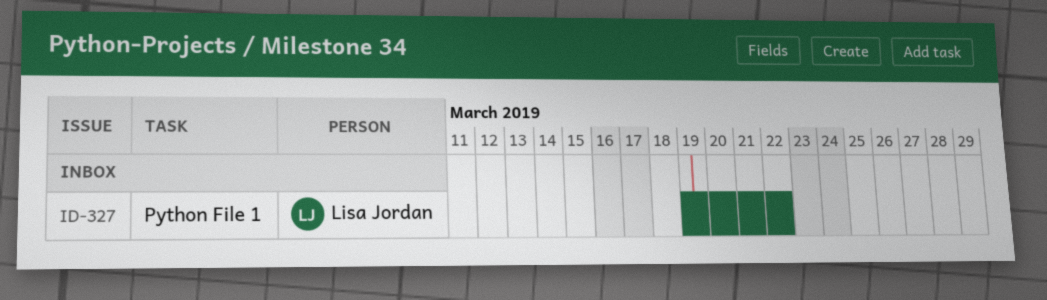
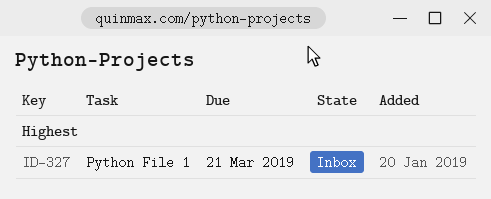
ID-327, due: Mar 22 -> Mar 21

